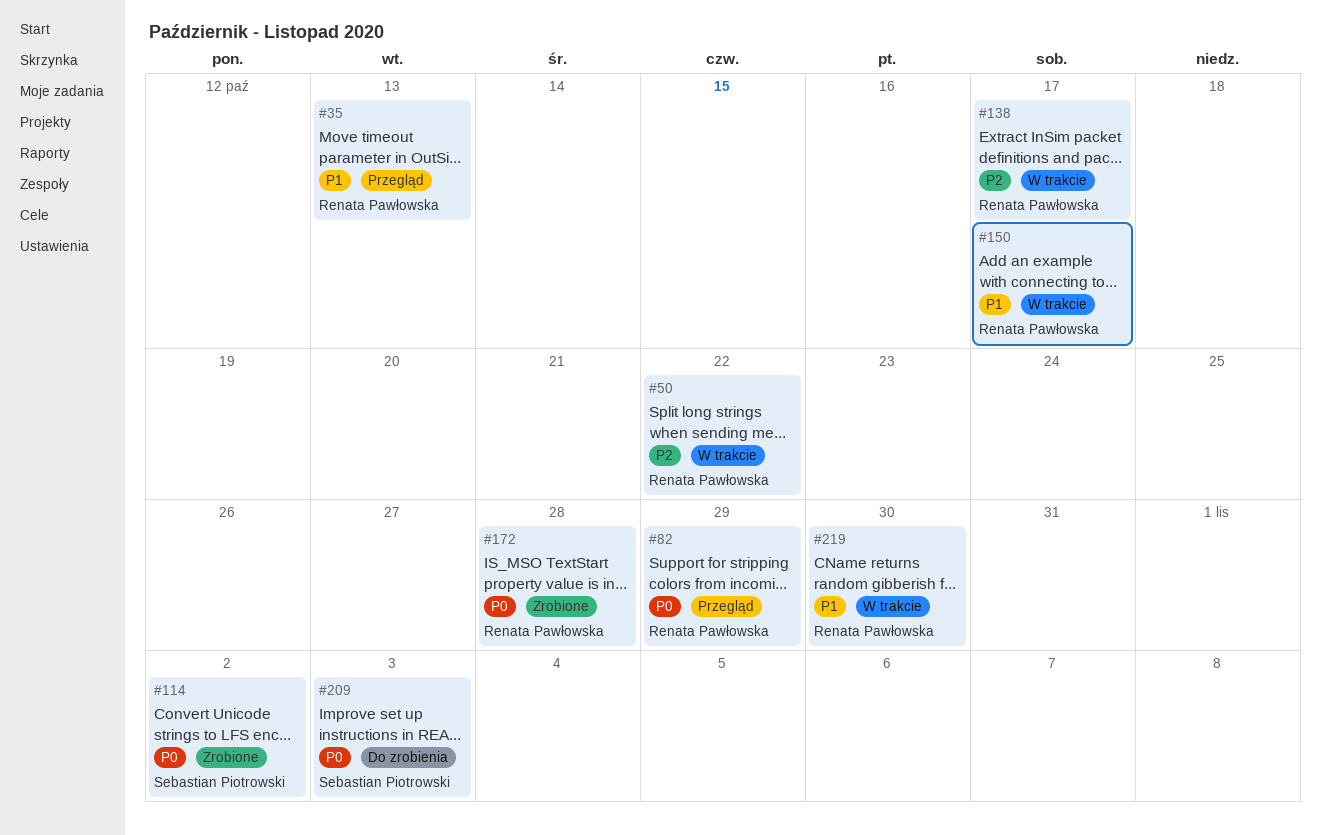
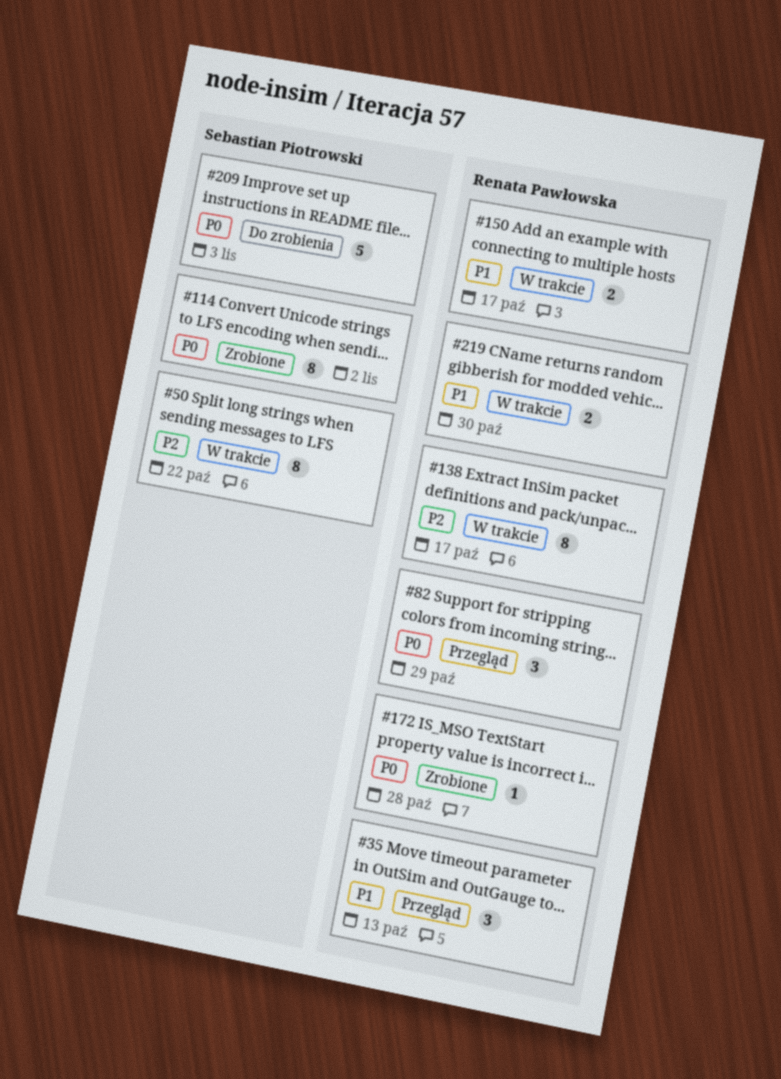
#50, owner: Renata Pawłowska -> Sebastian Piotrowski

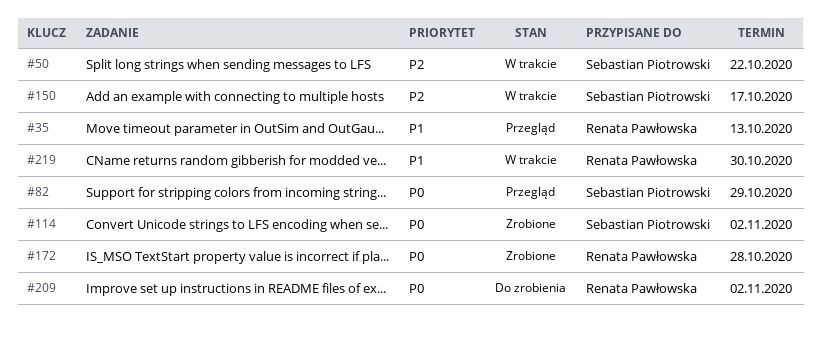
#82, owner: Renata Pawłowska -> Sebastian Piotrowski
#138: present -> none
#150, owner: Renata Pawłowska -> Sebastian Piotrowski
#150, priority: P1 -> P2
#209, owner: Sebastian Piotrowski -> Renata Pawłowska
#209, due: Nov 3 -> Nov 2

